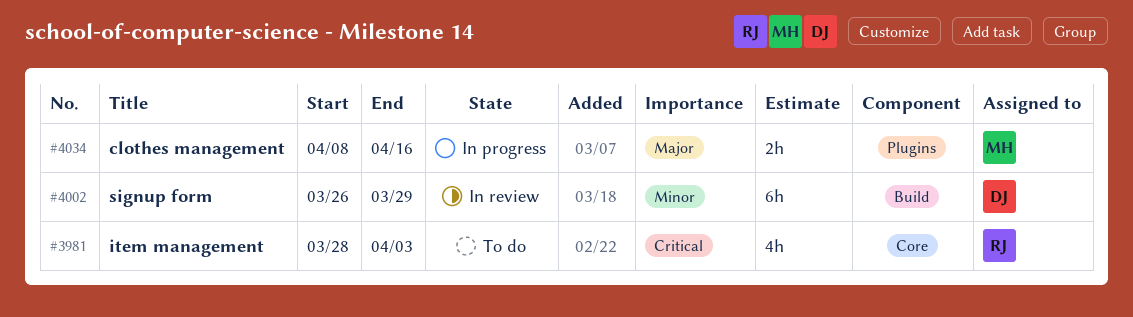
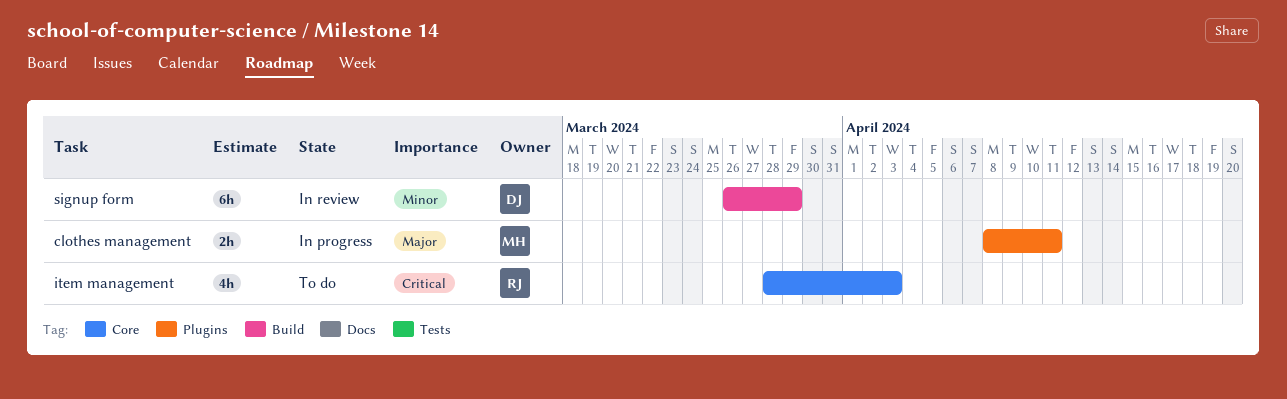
clothes management, due: Apr 16 -> Apr 11

